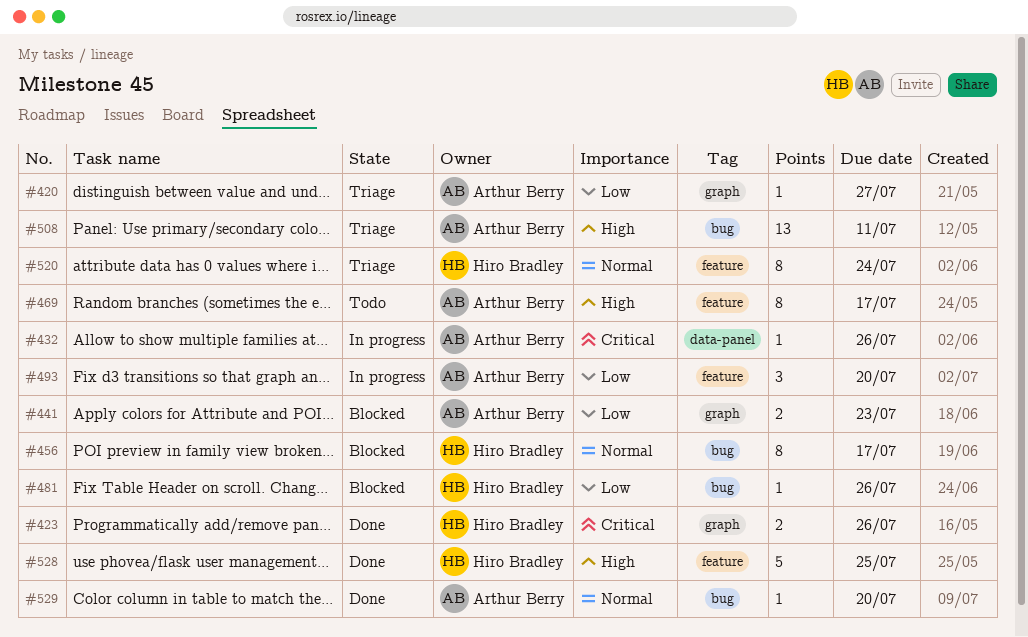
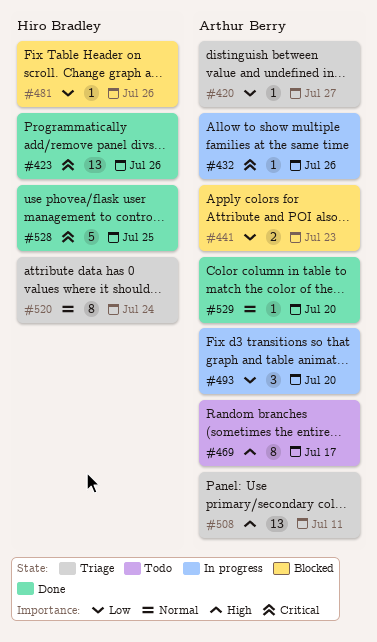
#423, estimate: 2 -> 13
#456: present -> none
#528, priority: High -> Critical

